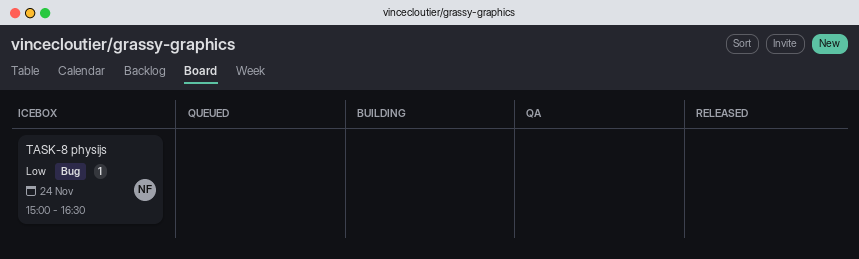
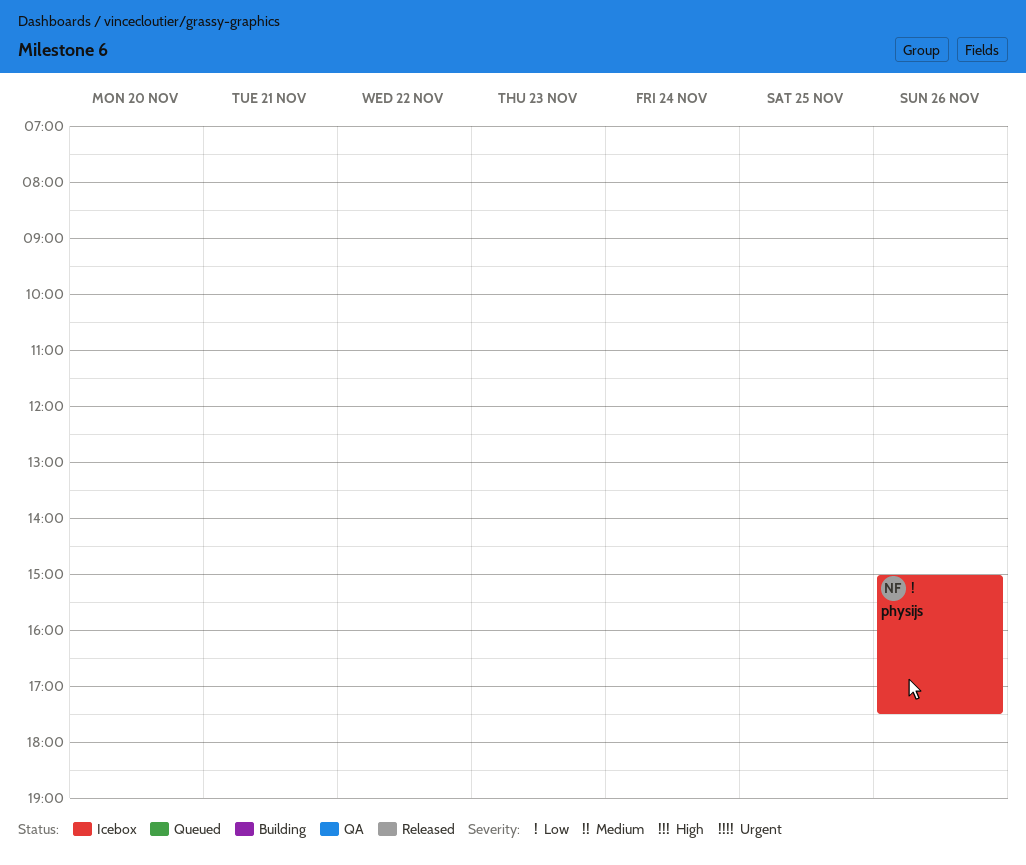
physijs, day: Nov 24 -> Nov 26
physijs, ends: 16:30 -> 17:30

